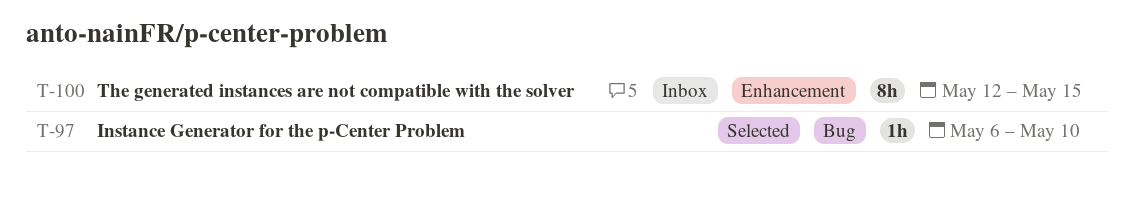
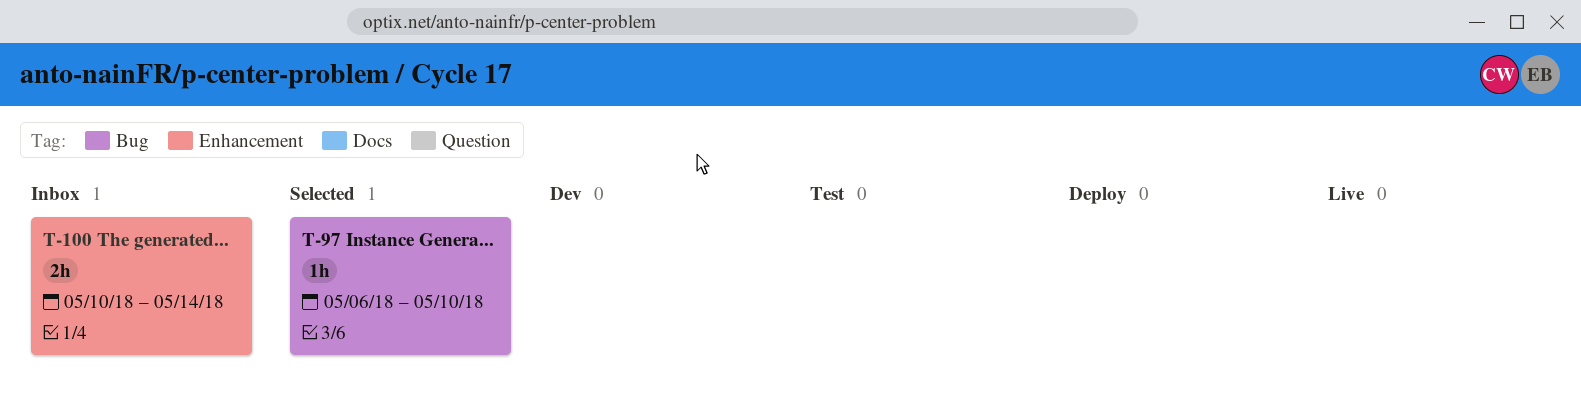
T-100, estimate: 8h -> 2h
T-100, start: May 12 -> May 10
T-100, due: May 15 -> May 14

